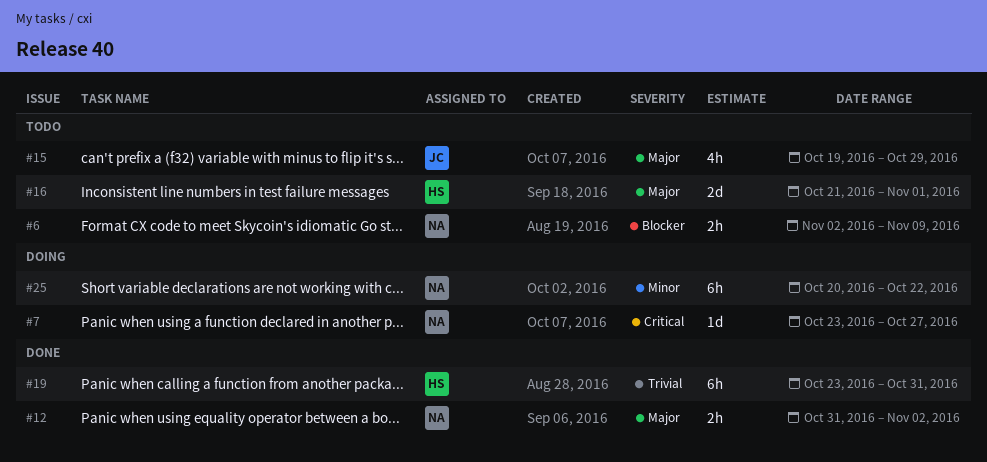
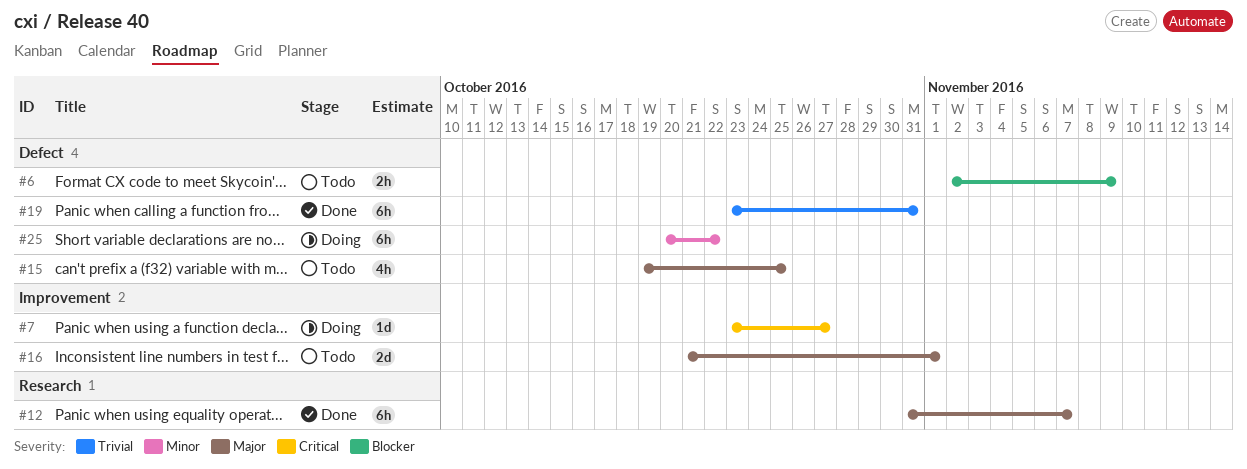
#12, estimate: 2h -> 6h
#12, due: Nov 2 -> Nov 7
#15, due: Oct 29 -> Oct 25

